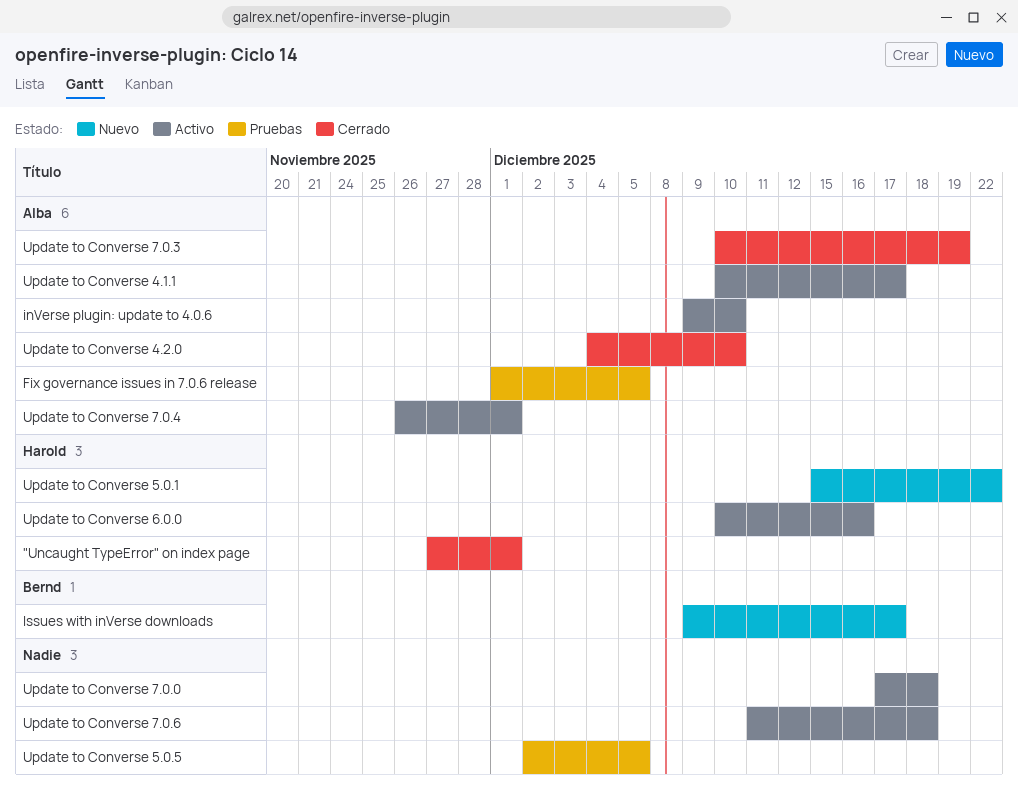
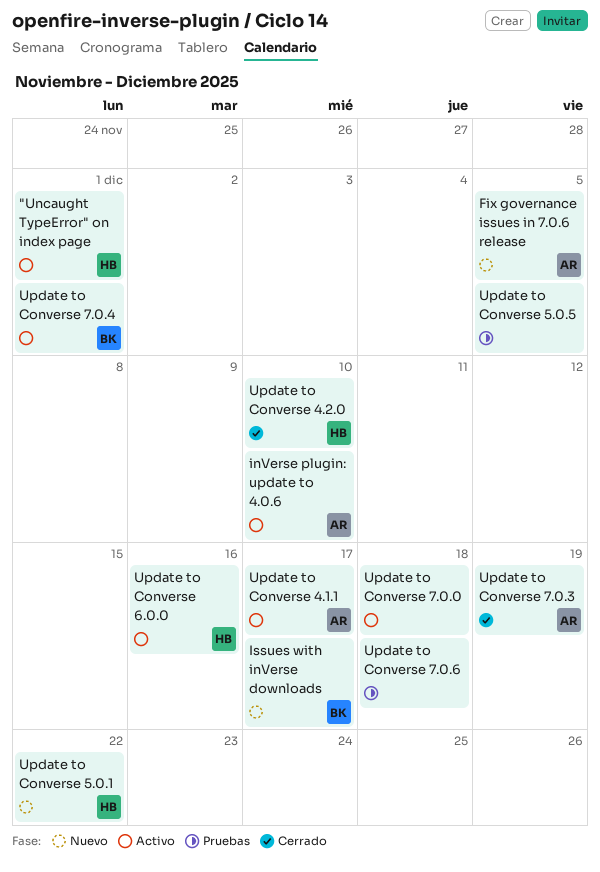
"Uncaught TypeError" on index page, status: Cerrado -> Activo
Fix governance issues in 7.0.6 release, status: Pruebas -> Nuevo
Update to Converse 4.2.0, owner: Alba -> Harold
Update to Converse 7.0.4, owner: Alba -> Bernd
Update to Converse 7.0.6, status: Activo -> Pruebas

